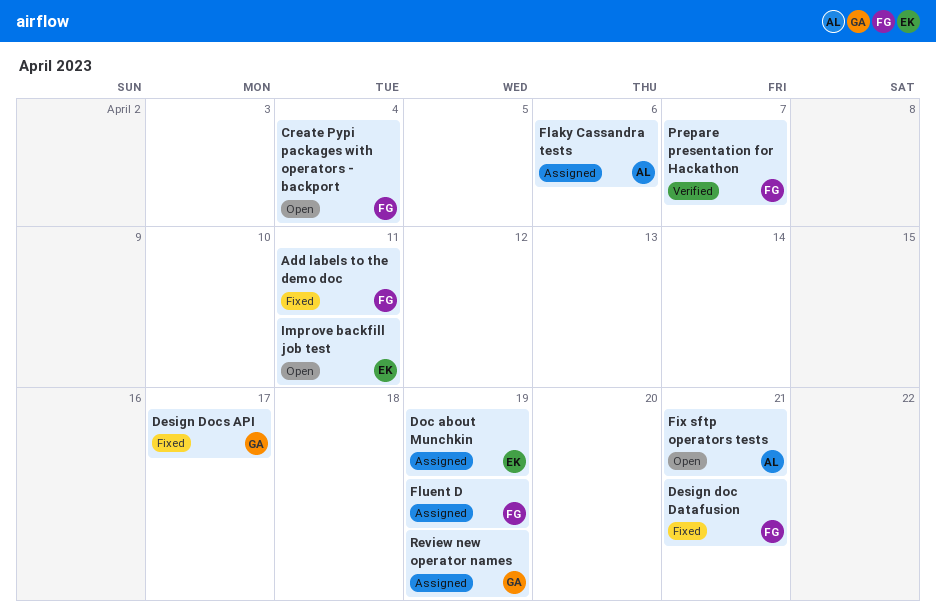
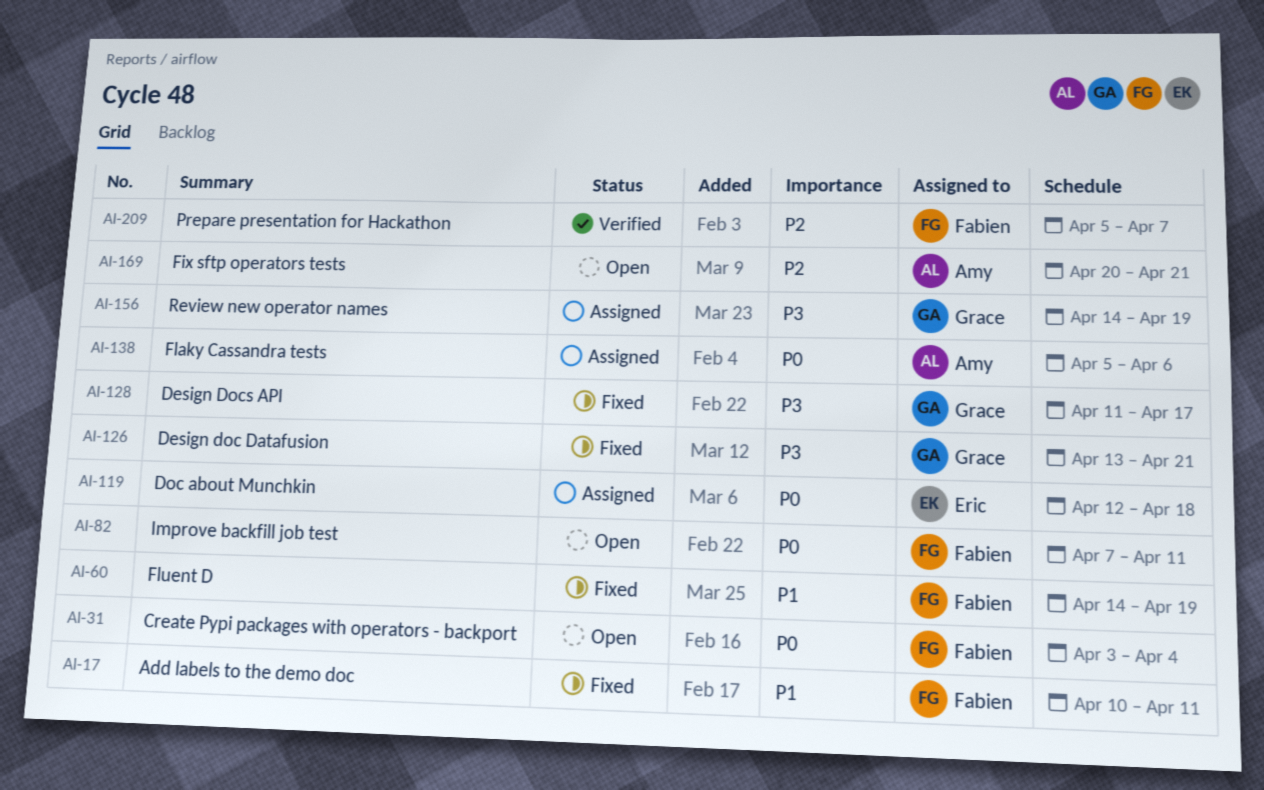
Design doc Datafusion, owner: Fabien -> Grace
Doc about Munchkin, due: Apr 19 -> Apr 18
Fluent D, status: Assigned -> Fixed
Improve backfill job test, owner: Eric -> Fabien

